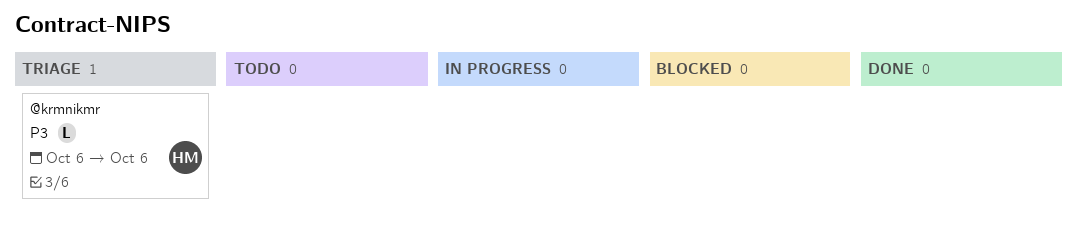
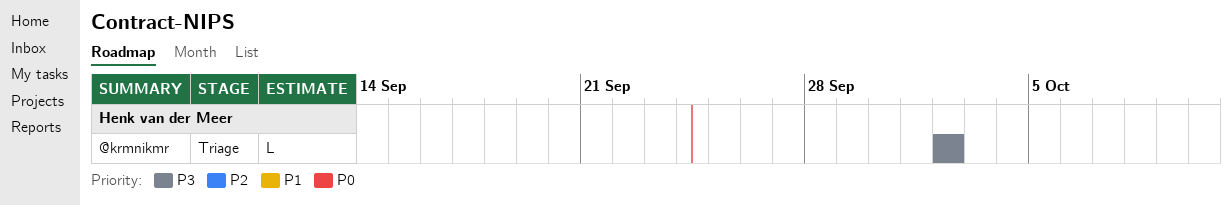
@krmnikmr, start: Oct 6 -> Oct 2
@krmnikmr, due: Oct 6 -> Oct 2

